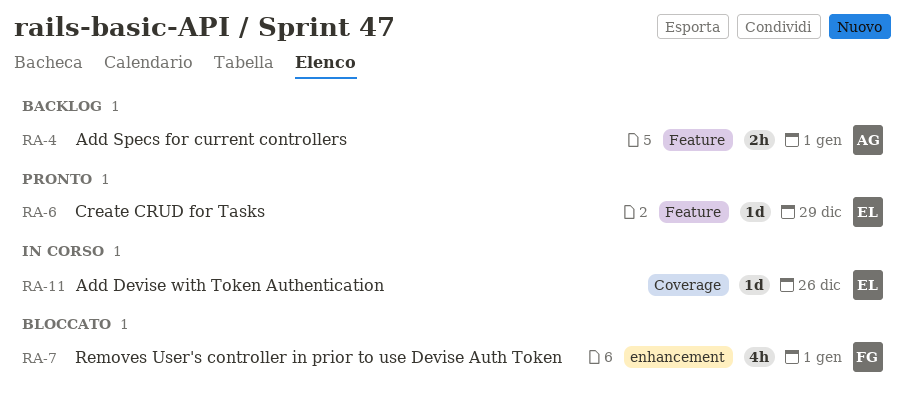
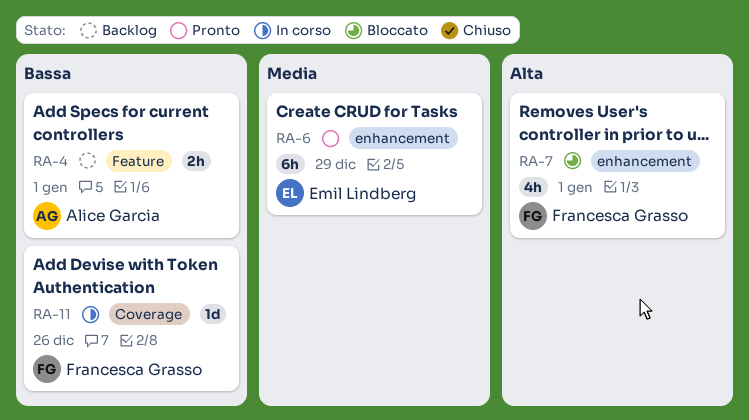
RA-6, label: Feature -> enhancement
RA-6, estimate: 1d -> 6h
RA-11, owner: Emil Lindberg -> Francesca Grasso

